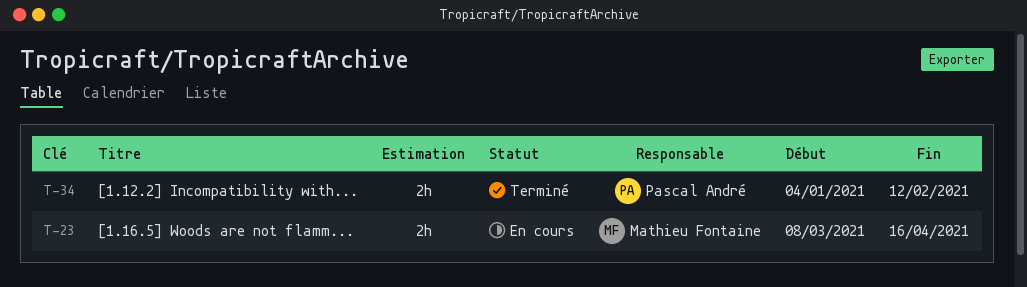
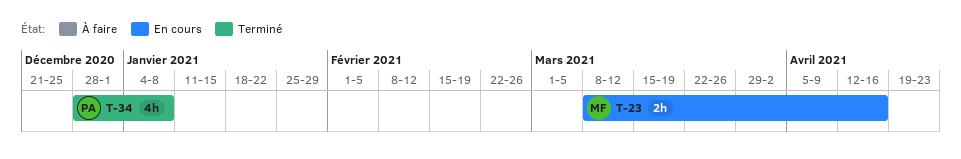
T-34, estimate: 2h -> 4h
T-34, start: Jan 4 -> Dec 28
T-34, due: Feb 12 -> Jan 8

